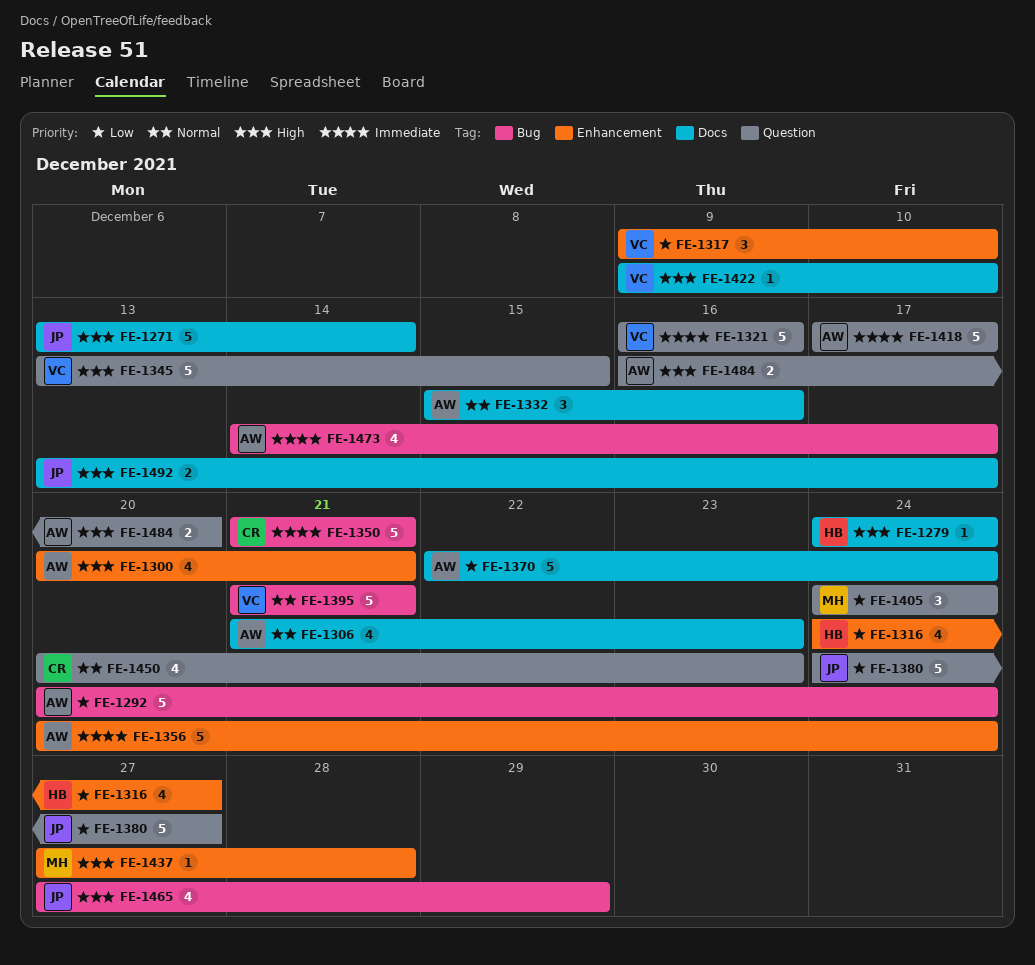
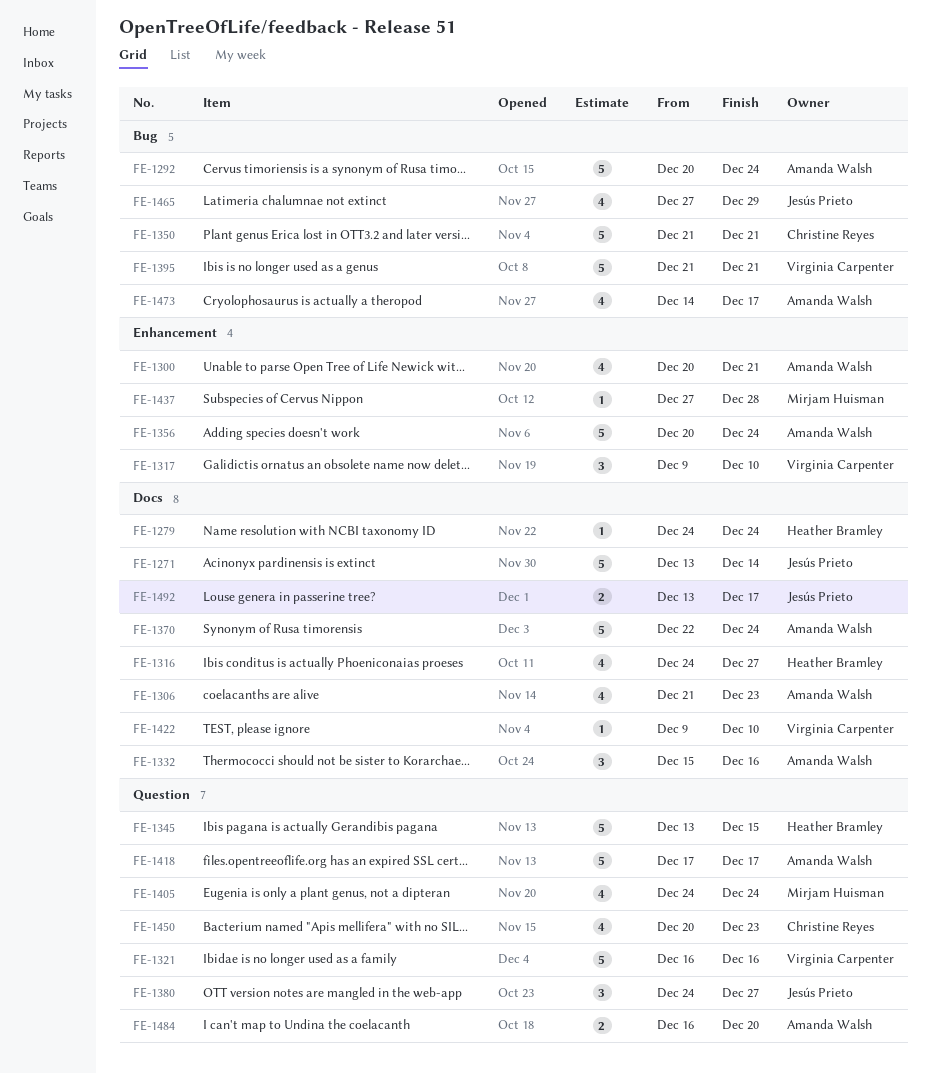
FE-1316, label: Enhancement -> Docs
FE-1345, owner: Virginia Carpenter -> Heather Bramley
FE-1380, estimate: 5 -> 3
FE-1405, estimate: 3 -> 4

